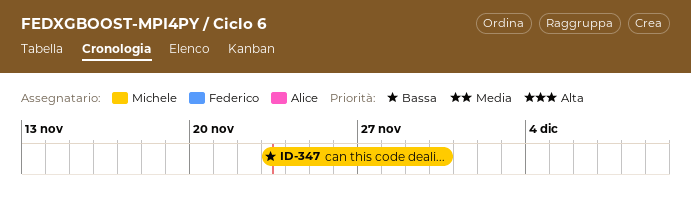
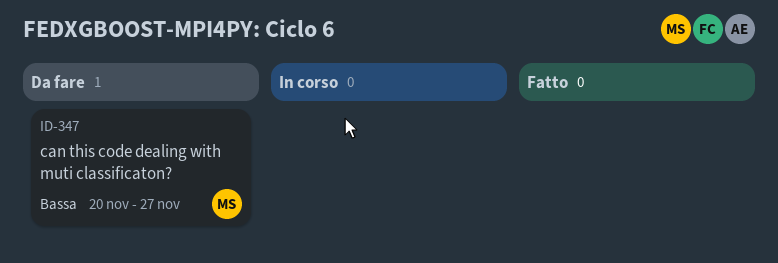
ID-347, start: Nov 23 -> Nov 20
ID-347, due: Nov 30 -> Nov 27

